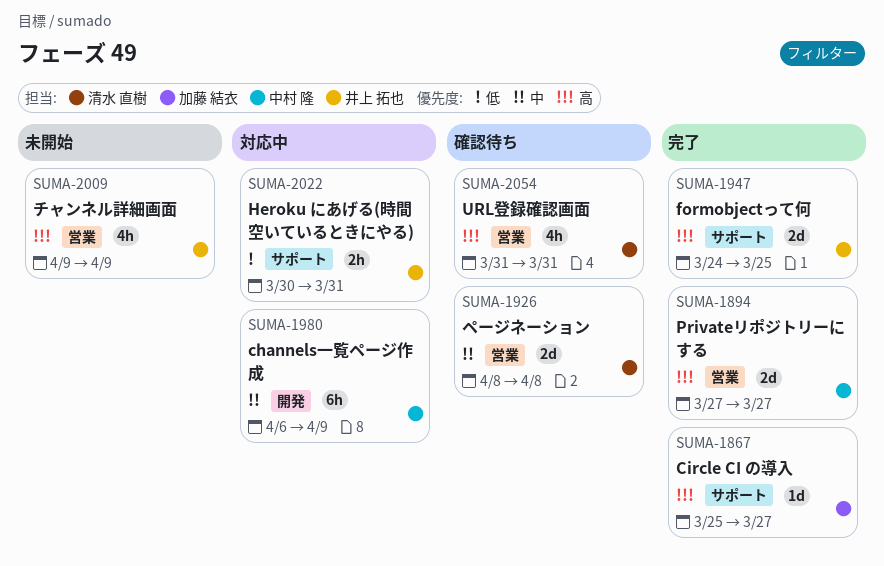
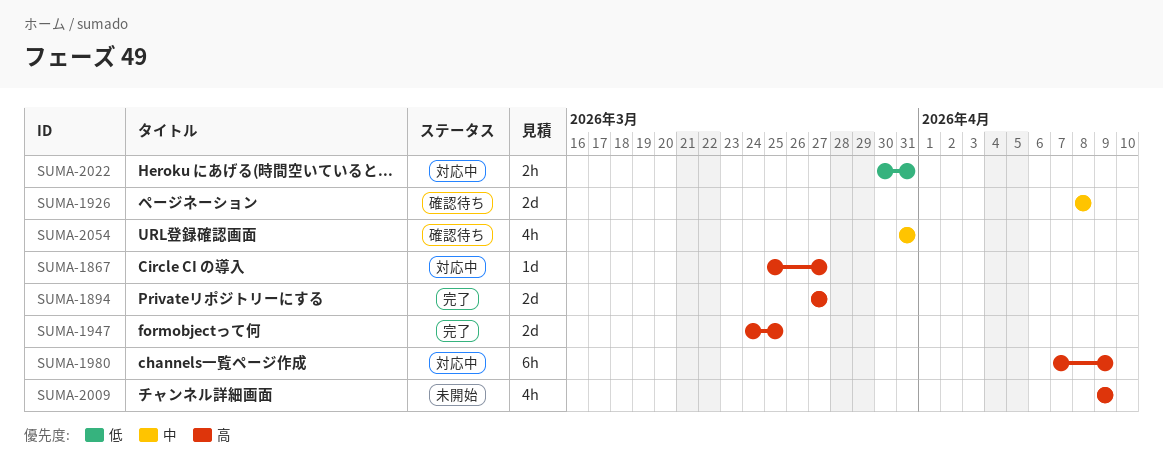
SUMA-1867, status: 完了 -> 対応中
SUMA-1980, priority: 中 -> 高
SUMA-1980, start: Apr 6 -> Apr 7
SUMA-2054, priority: 高 -> 中

